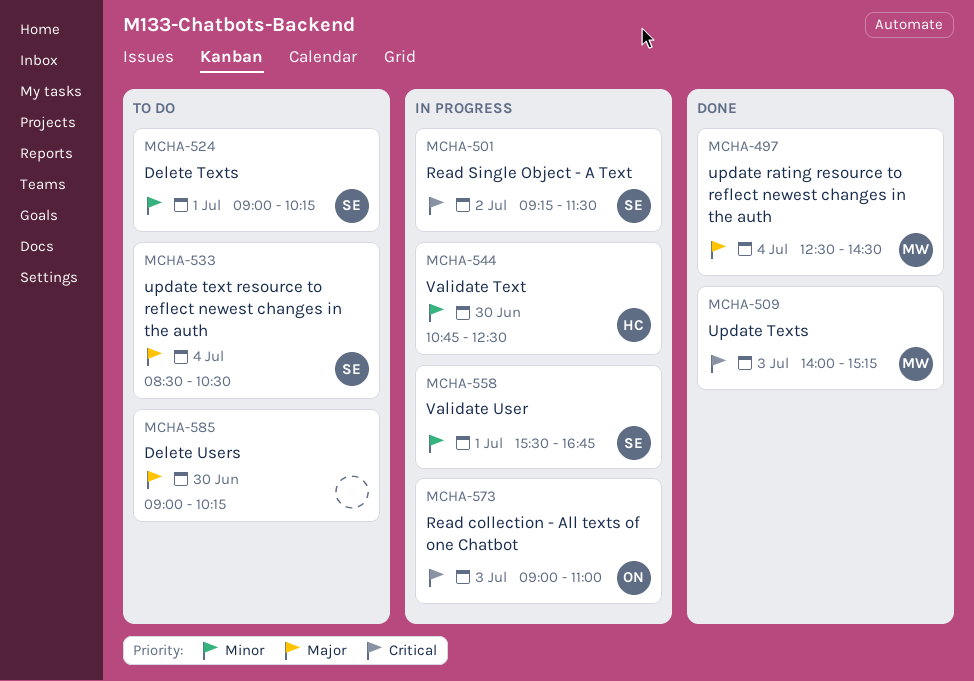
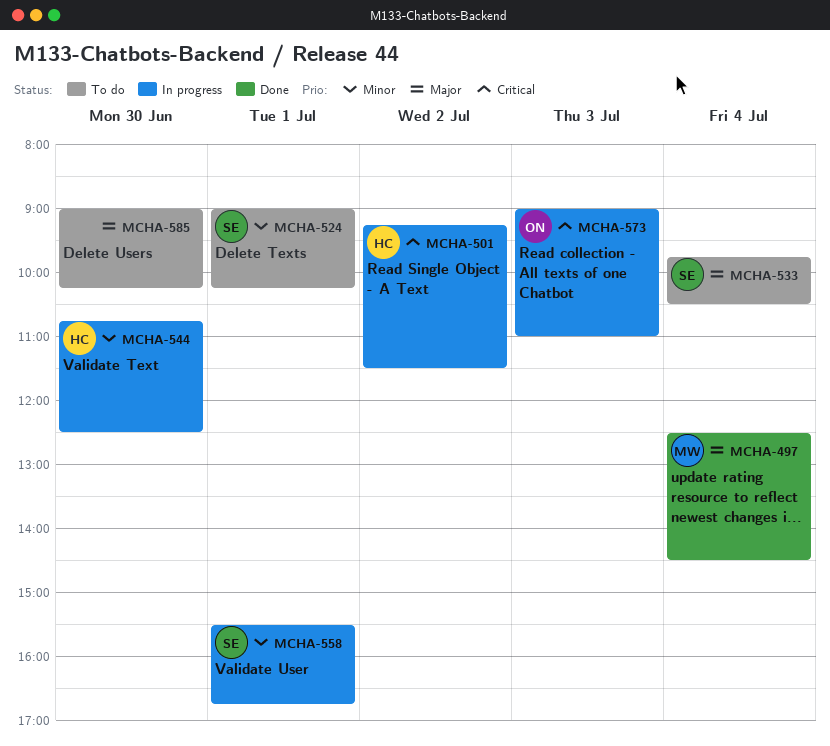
MCHA-501, owner: SE -> HC
MCHA-509: present -> none
MCHA-533, begins: 08:30 -> 09:45

